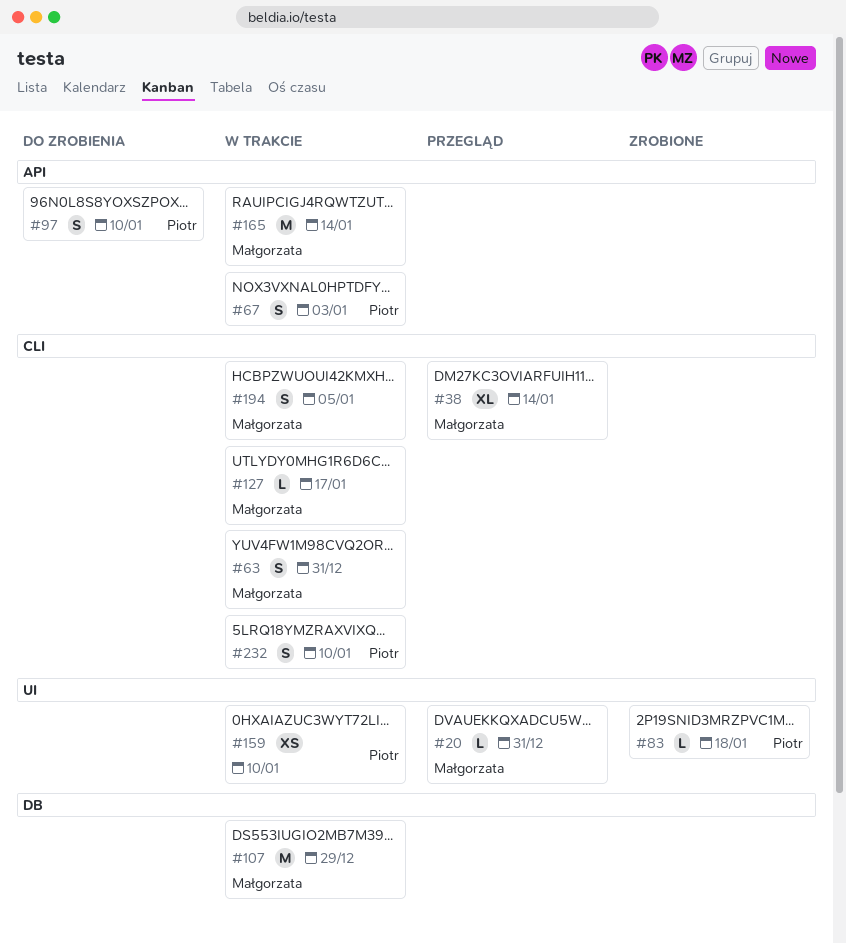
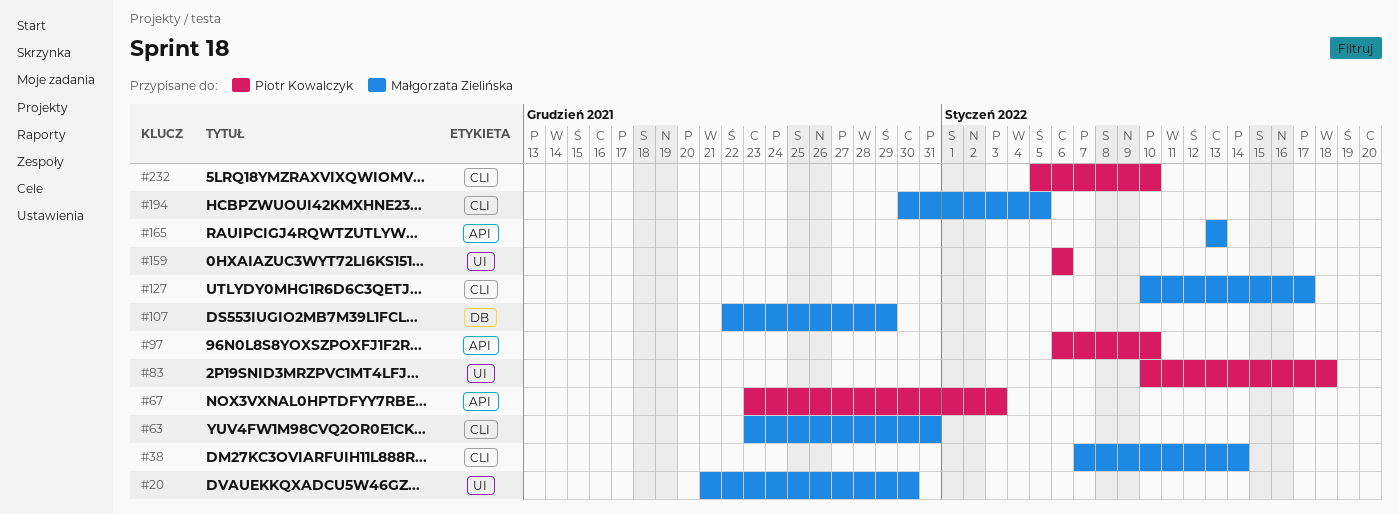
#20, due: Dec 31 -> Dec 30
#159, due: Jan 10 -> Jan 6
#165, due: Jan 14 -> Jan 13

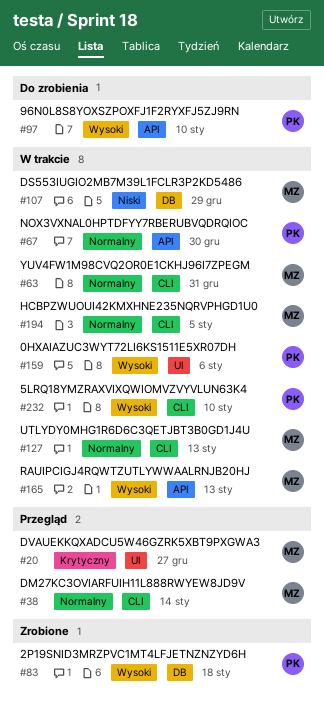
#20, due: Dec 30 -> Dec 27
#67, due: Jan 3 -> Dec 30
#83, label: UI -> DB
#127, due: Jan 17 -> Jan 13

